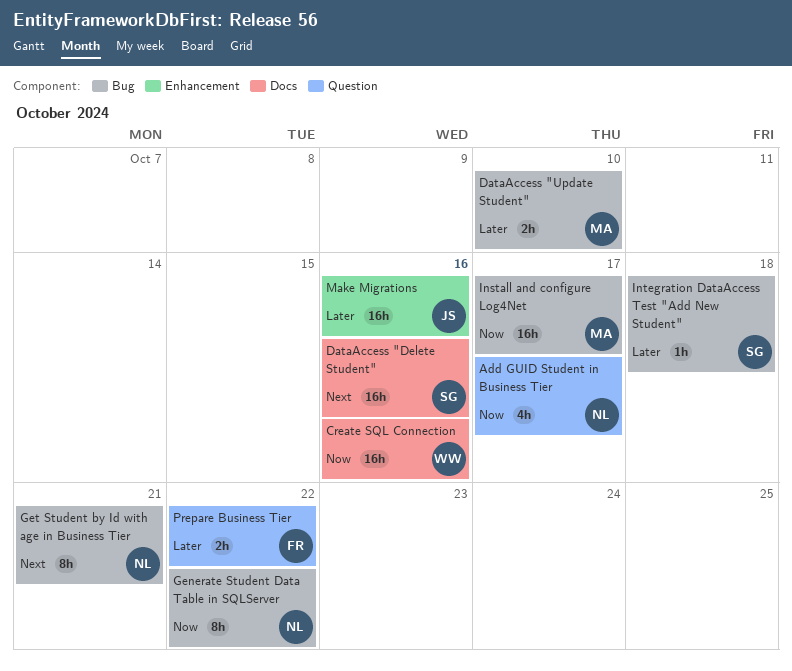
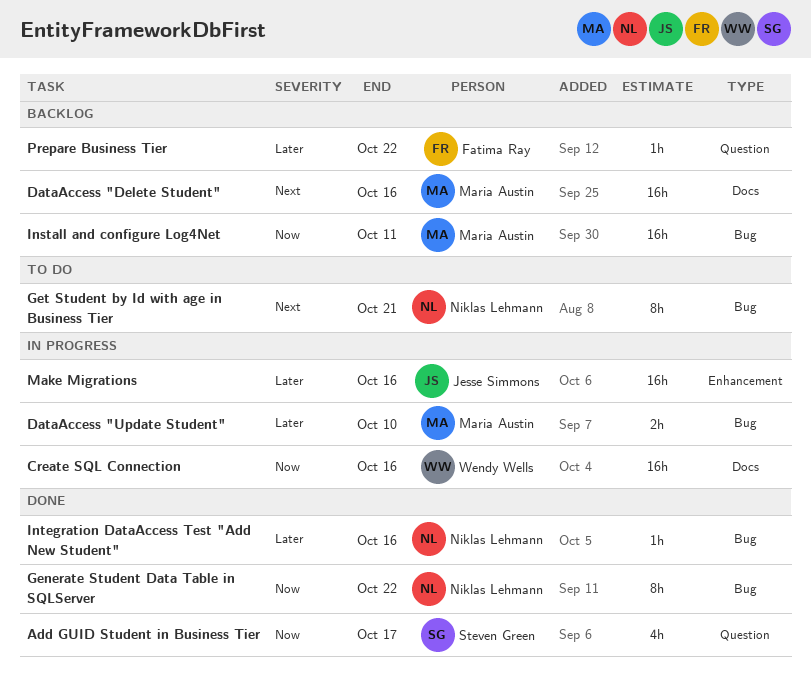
Add GUID Student in Business Tier, owner: Niklas Lehmann -> Steven Green
DataAccess "Delete Student", owner: Steven Green -> Maria Austin
Install and configure Log4Net, due: Oct 17 -> Oct 11
Integration DataAccess Test "Add New Student", owner: Steven Green -> Niklas Lehmann
Integration DataAccess Test "Add New Student", due: Oct 18 -> Oct 16
Prepare Business Tier, estimate: 2h -> 1h

